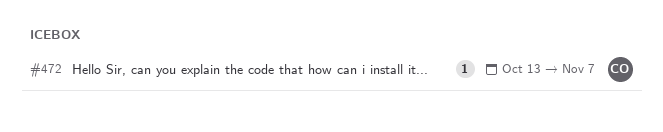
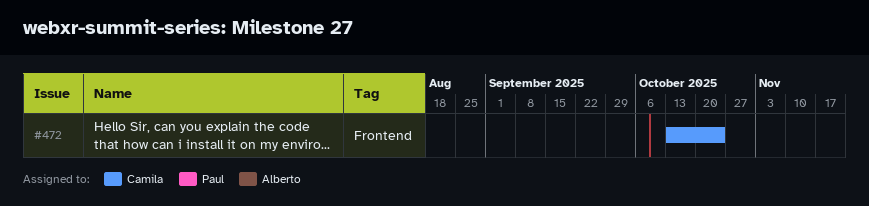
#472, due: Nov 7 -> Oct 24

